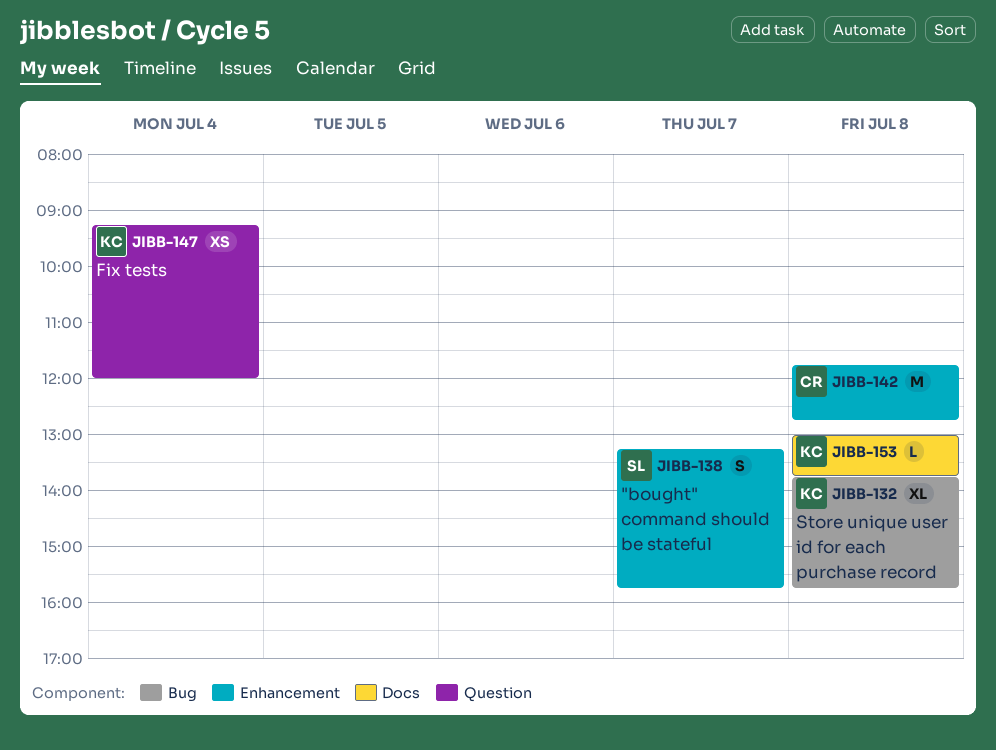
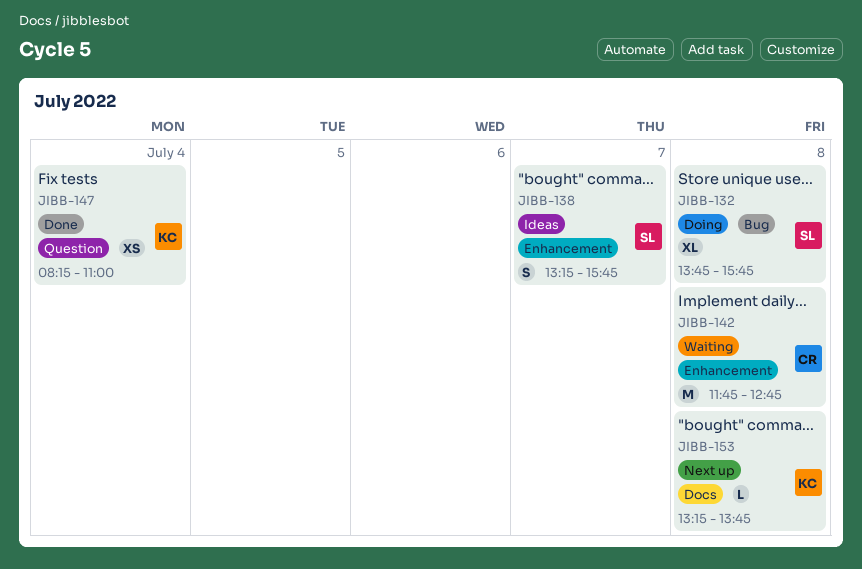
JIBB-132, owner: KC -> SL
JIBB-147, begins: 09:15 -> 08:15
JIBB-147, ends: 12:00 -> 11:00
JIBB-153, begins: 13:00 -> 13:15

